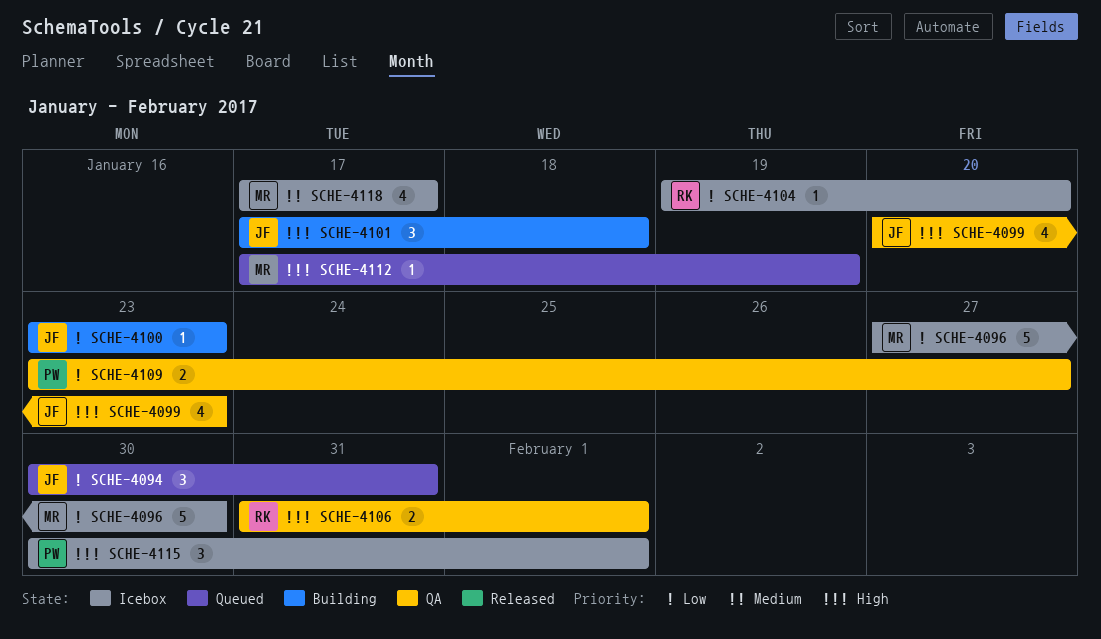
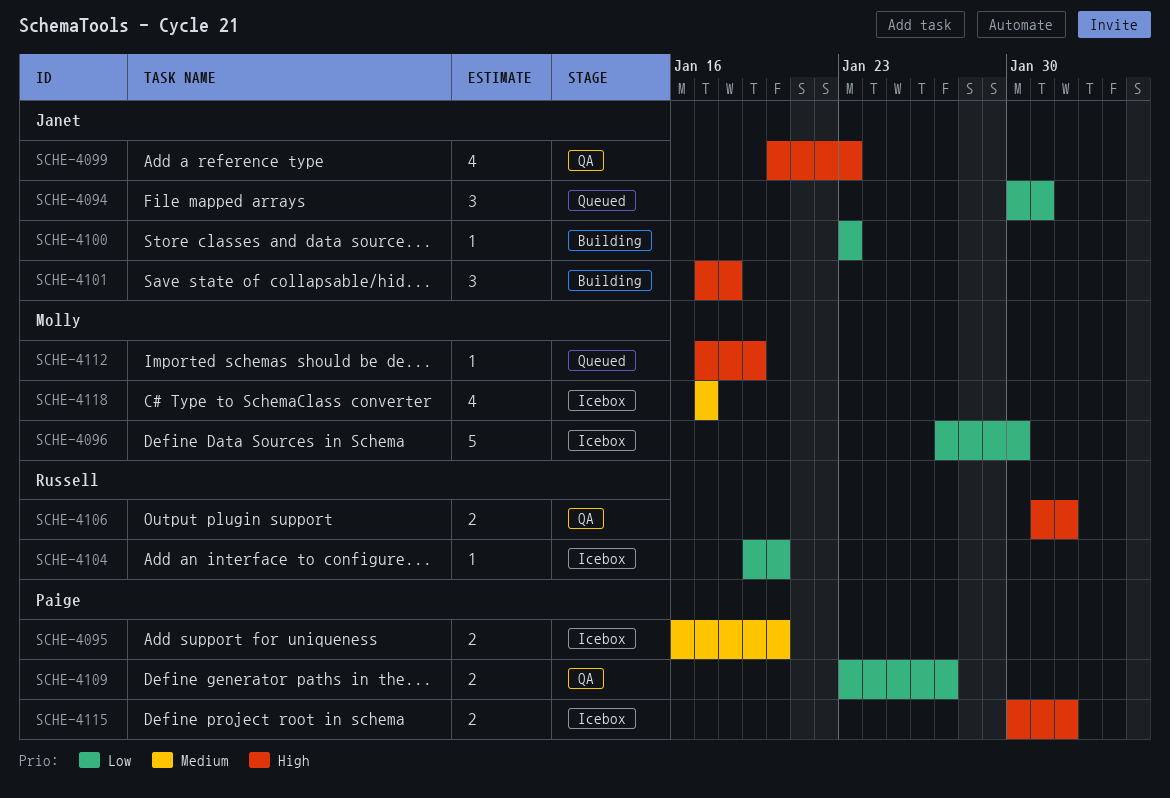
SCHE-4095: none -> present
SCHE-4115, estimate: 3 -> 2

